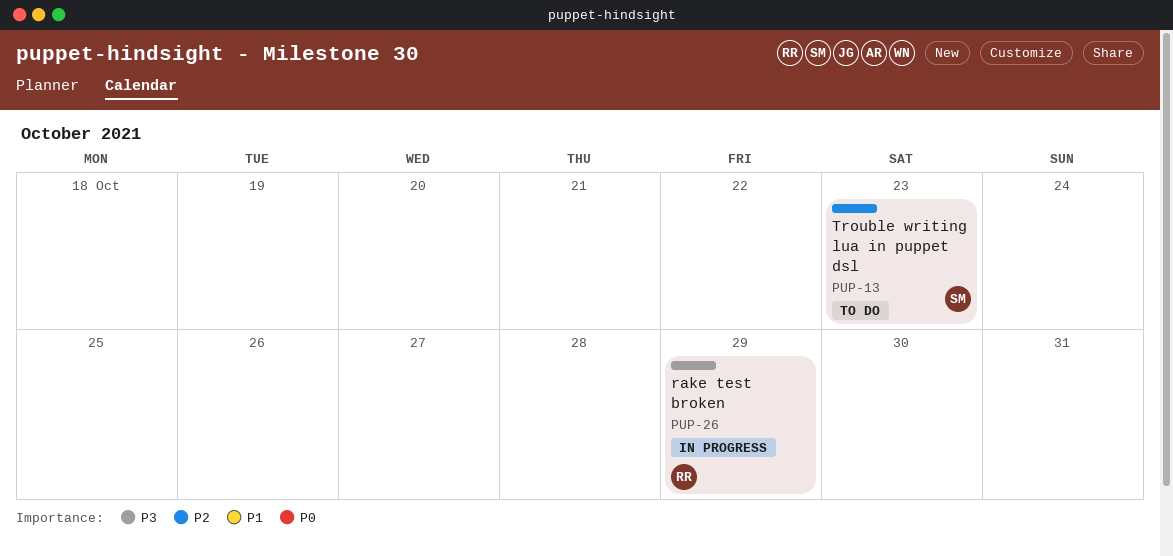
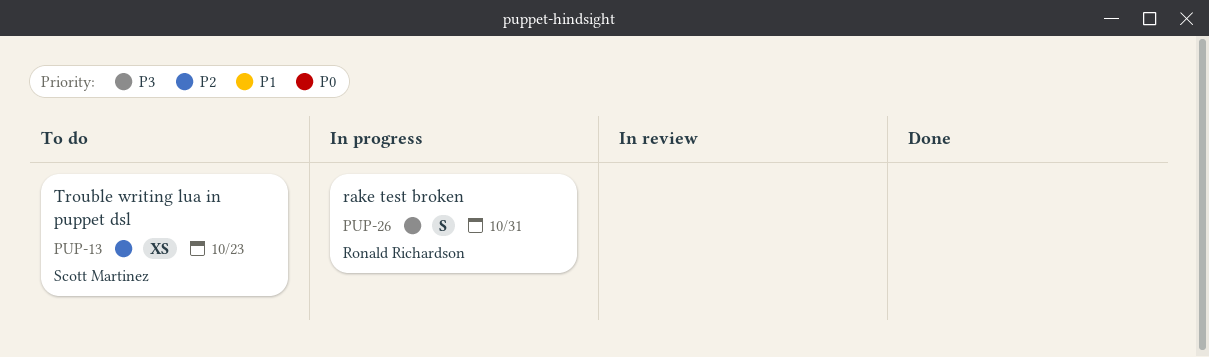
PUP-26, due: Oct 29 -> Oct 31

